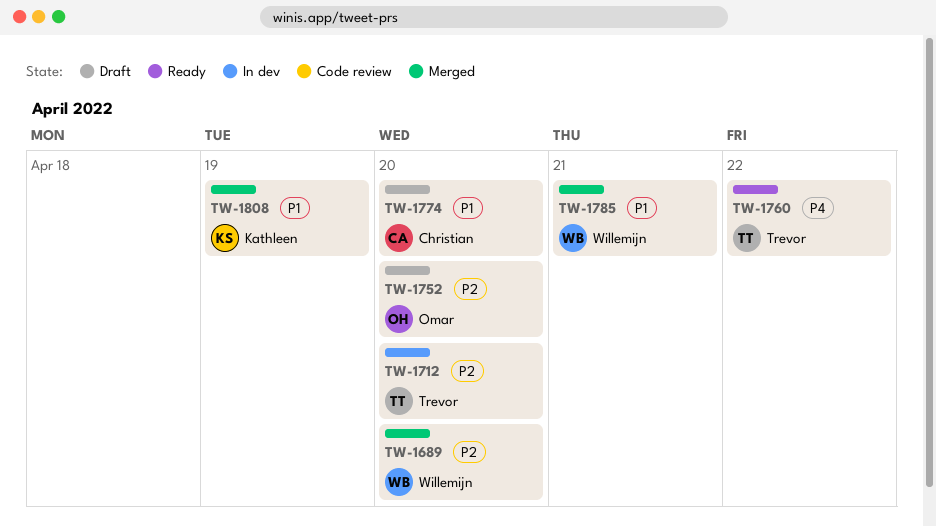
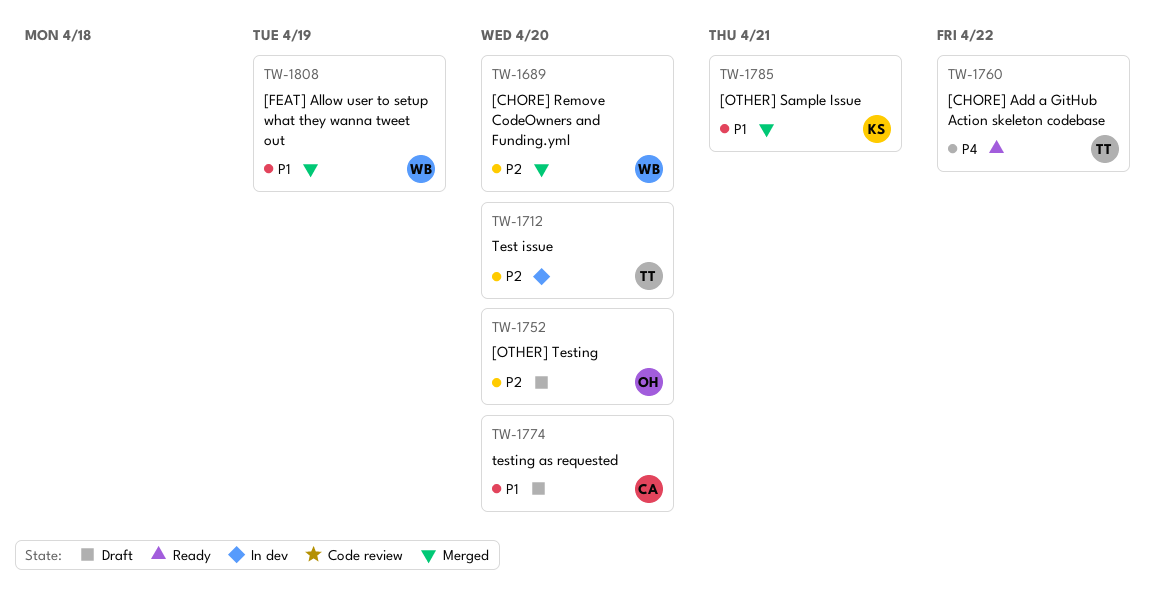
TW-1785, owner: Willemijn -> Kathleen
TW-1808, owner: Kathleen -> Willemijn

